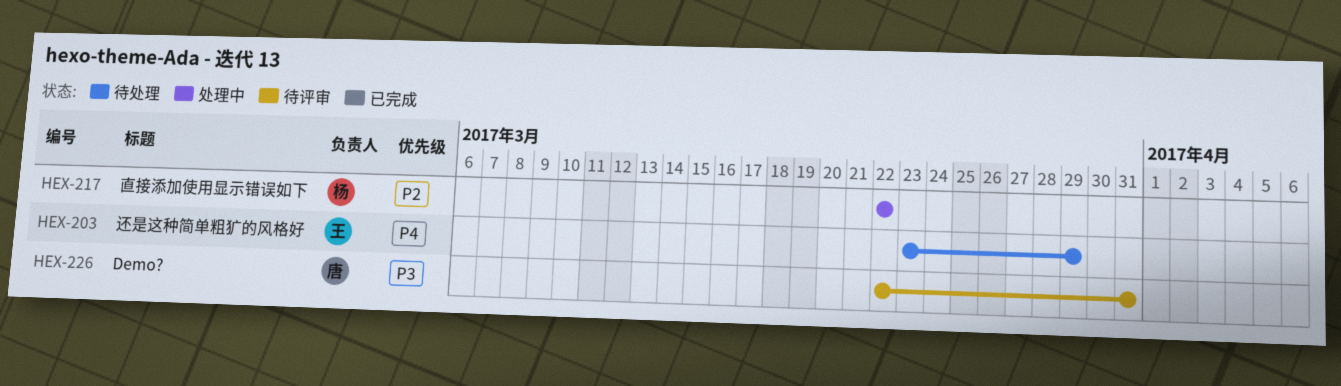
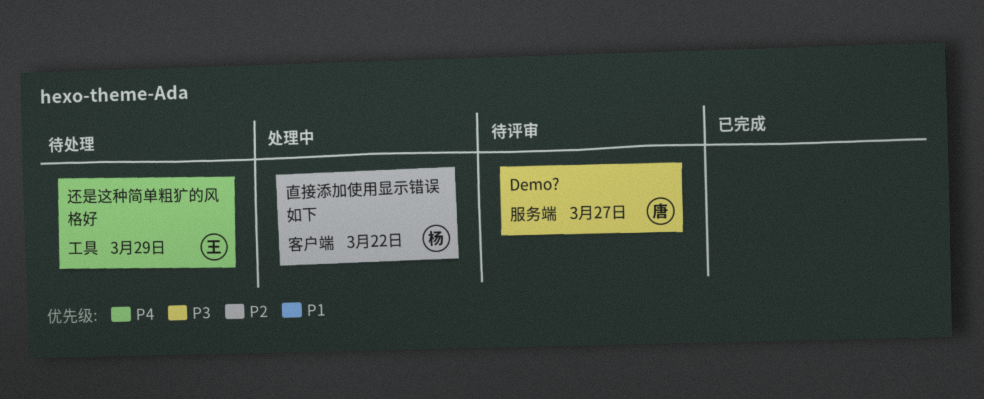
Demo?, due: Mar 31 -> Mar 27

